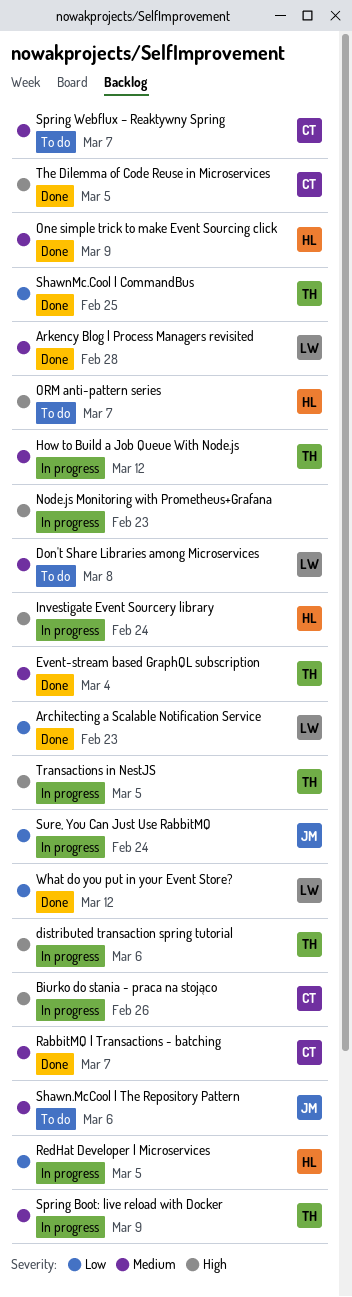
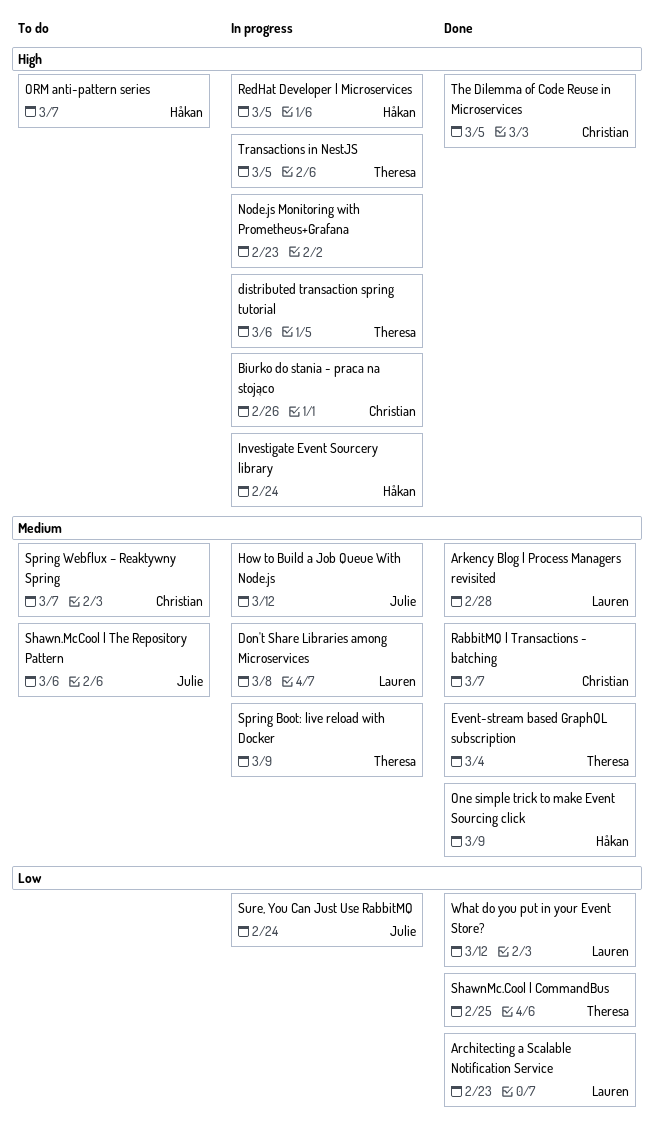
Don't Share Libraries among Microservices, status: To do -> In progress
How to Build a Job Queue With Node.js, owner: Theresa -> Julie
RedHat Developer | Microservices, priority: Low -> High

